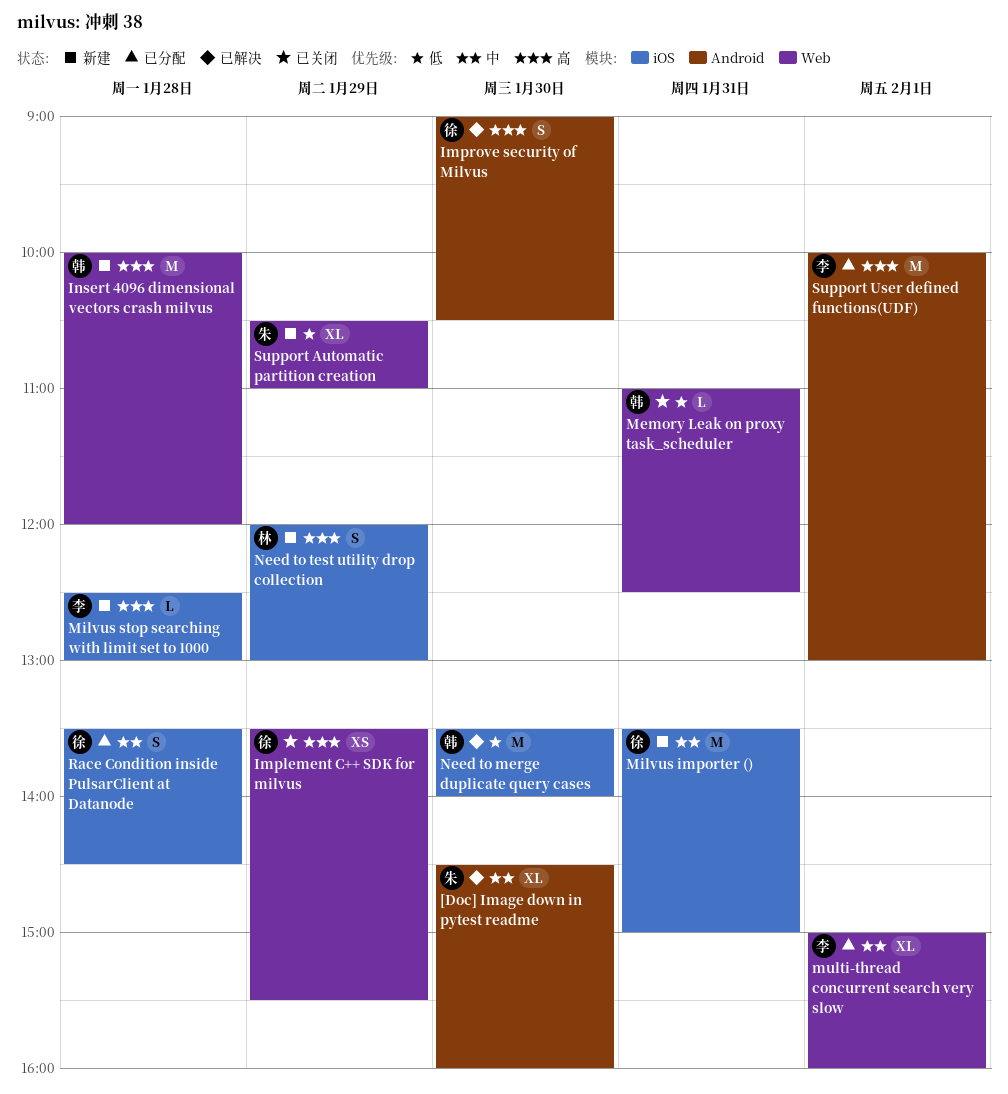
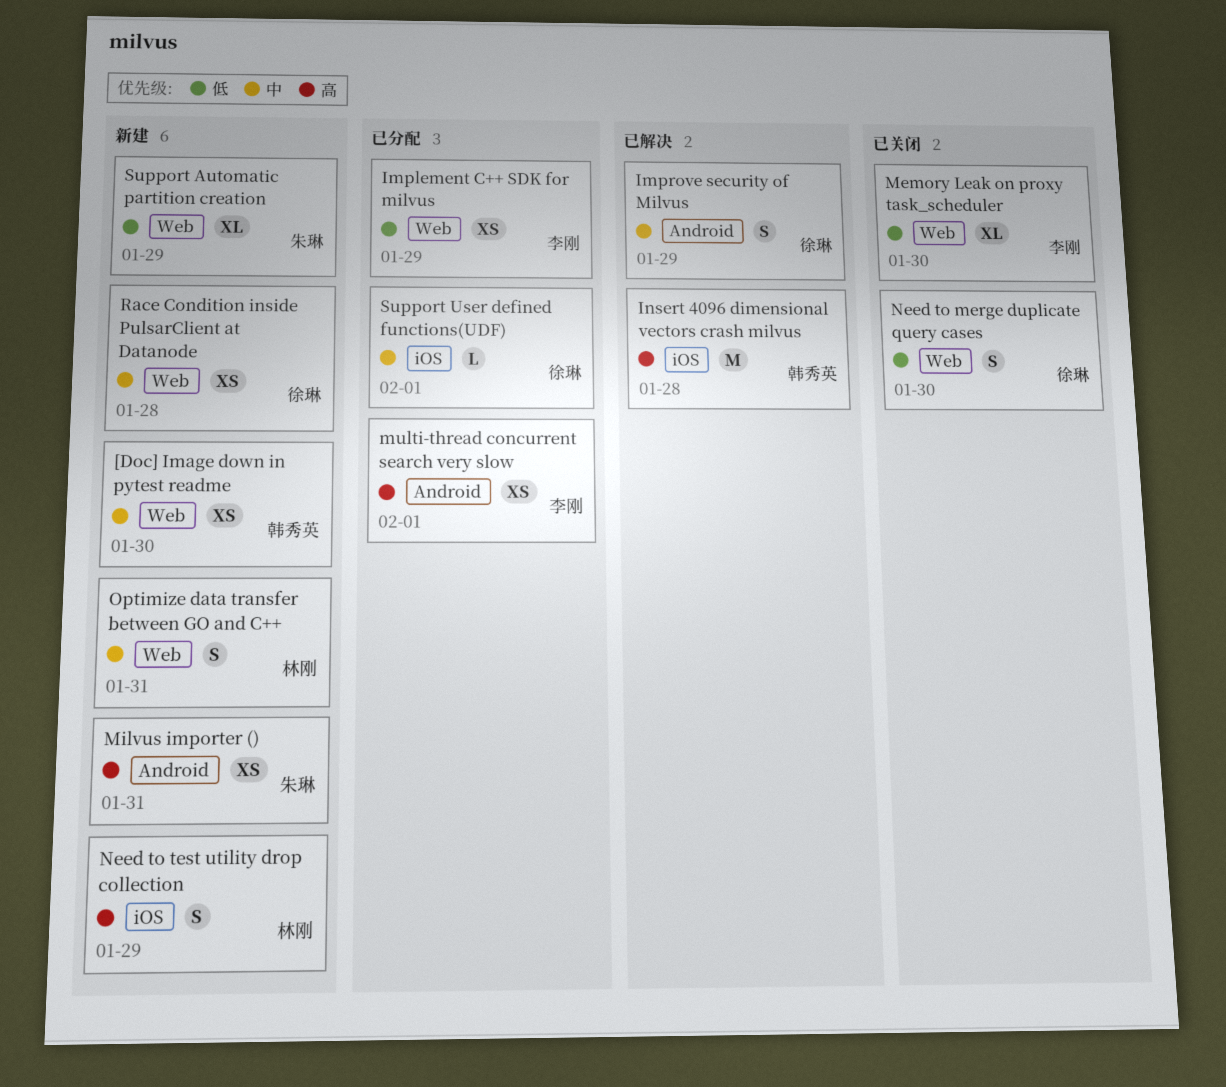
[Doc] Image down in pytest readme, status: 已解决 -> 新建
[Doc] Image down in pytest readme, owner: 朱琳 -> 韩秀英
[Doc] Image down in pytest readme, label: Android -> Web
[Doc] Image down in pytest readme, estimate: XL -> XS
Implement C++ SDK for milvus, status: 已关闭 -> 已分配
Implement C++ SDK for milvus, owner: 徐琳 -> 李刚
Implement C++ SDK for milvus, priority: 高 -> 低
Improve security of Milvus, priority: 高 -> 中
Improve security of Milvus, day: Jan 30 -> Jan 29
Insert 4096 dimensional vectors crash milvus, status: 新建 -> 已解决
Insert 4096 dimensional vectors crash milvus, label: Web -> iOS
Memory Leak on proxy task_scheduler, owner: 韩秀英 -> 李刚
Memory Leak on proxy task_scheduler, estimate: L -> XL
Memory Leak on proxy task_scheduler, day: Jan 31 -> Jan 30
Milvus importer (), owner: 徐琳 -> 朱琳
Milvus importer (), priority: 中 -> 高
Milvus importer (), label: iOS -> Android
Milvus importer (), estimate: M -> XS
Milvus stop searching with limit set to 1000: present -> none
multi-thread concurrent search very slow, priority: 中 -> 高
multi-thread concurrent search very slow, label: Web -> Android
multi-thread concurrent search very slow, estimate: XL -> XS
Need to merge duplicate query cases, status: 已解决 -> 已关闭
Need to merge duplicate query cases, owner: 韩秀英 -> 徐琳
Need to merge duplicate query cases, label: iOS -> Web
Need to merge duplicate query cases, estimate: M -> S
Optimize data transfer between GO and C++: none -> present
Race Condition inside PulsarClient at Datanode, status: 已分配 -> 新建
Race Condition inside PulsarClient at Datanode, label: iOS -> Web
Race Condition inside PulsarClient at Datanode, estimate: S -> XS
Support User defined functions(UDF), owner: 李刚 -> 徐琳
Support User defined functions(UDF), priority: 高 -> 中
Support User defined functions(UDF), label: Android -> iOS
Support User defined functions(UDF), estimate: M -> L

